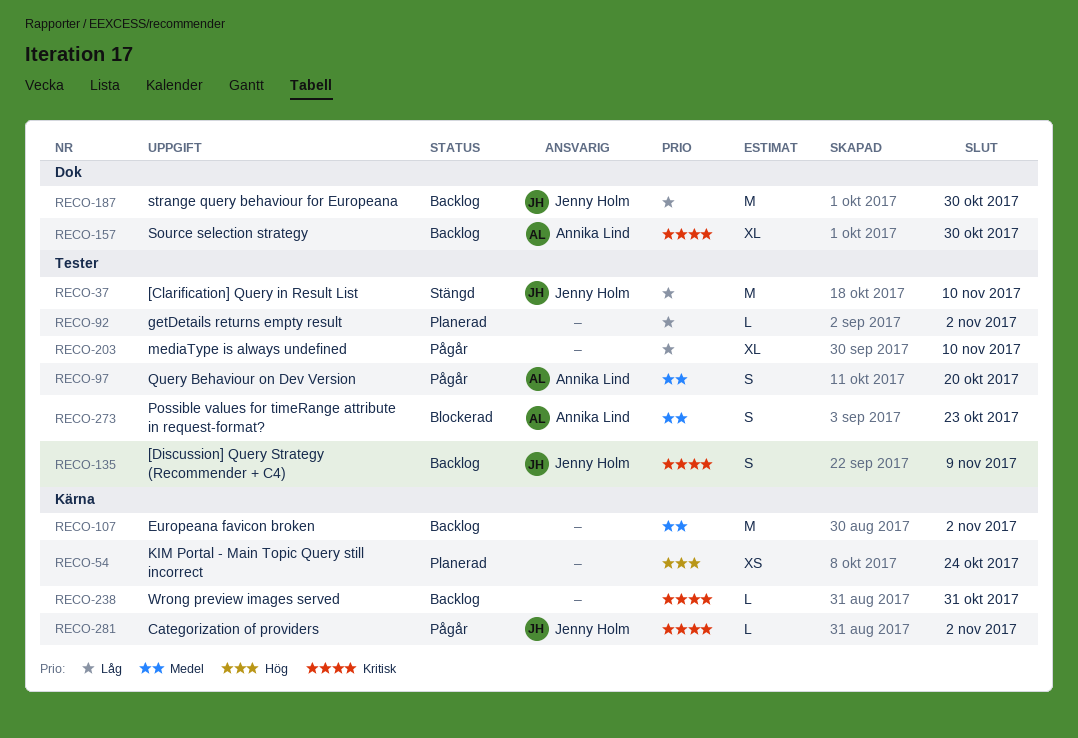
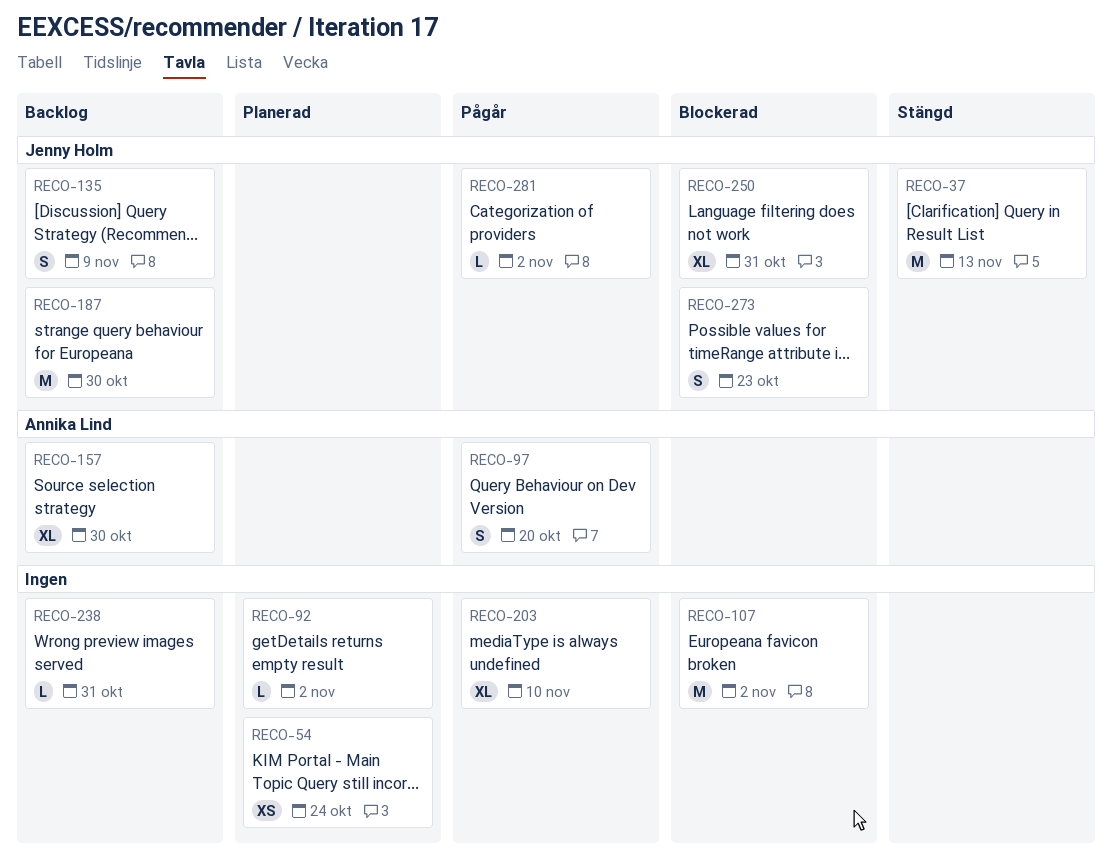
RECO-37, due: Nov 10 -> Nov 13
RECO-107, status: Backlog -> Blockerad
RECO-250: none -> present
RECO-273, owner: Annika Lind -> Jenny Holm

